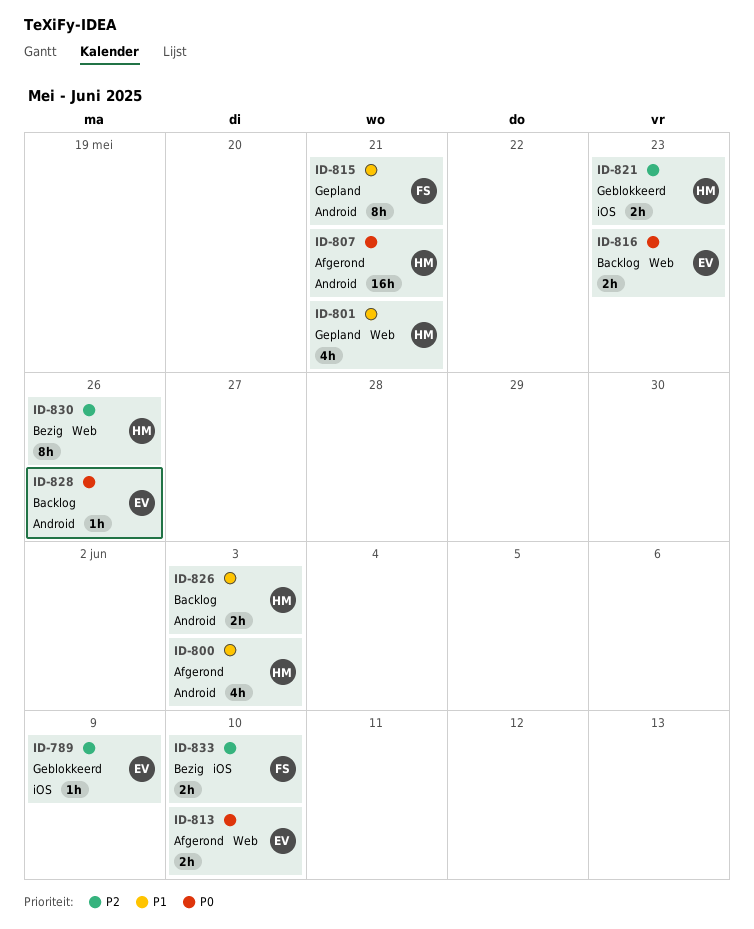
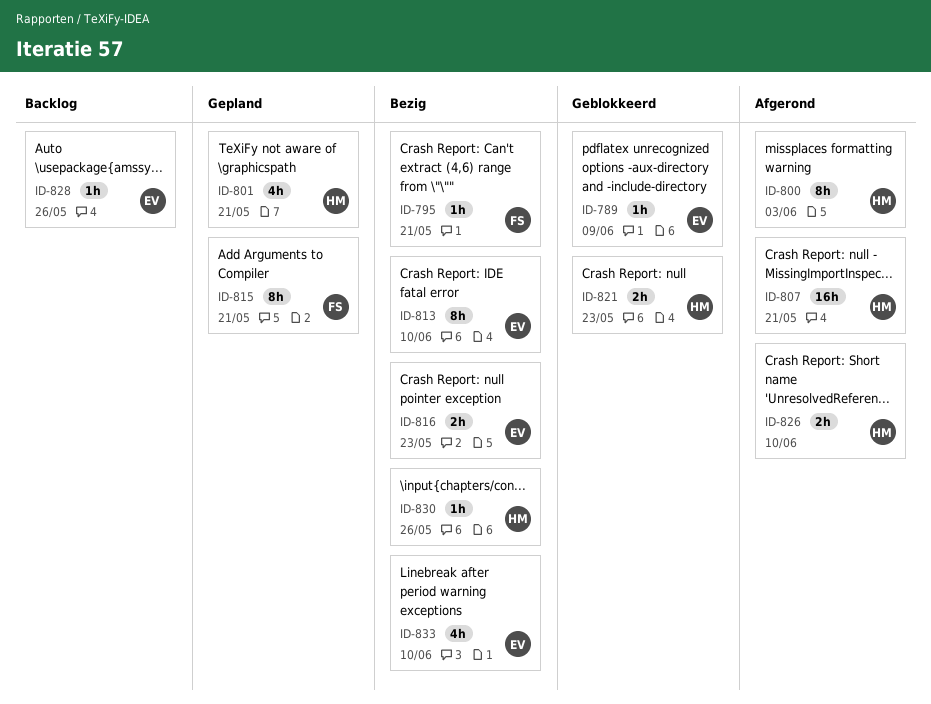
ID-795: none -> present
ID-800, estimate: 4h -> 8h
ID-813, status: Afgerond -> Bezig
ID-813, estimate: 2h -> 8h
ID-816, status: Backlog -> Bezig
ID-826, status: Backlog -> Afgerond
ID-826, due: Jun 3 -> Jun 10
ID-830, estimate: 8h -> 1h
ID-833, owner: FS -> EV
ID-833, estimate: 2h -> 4h

